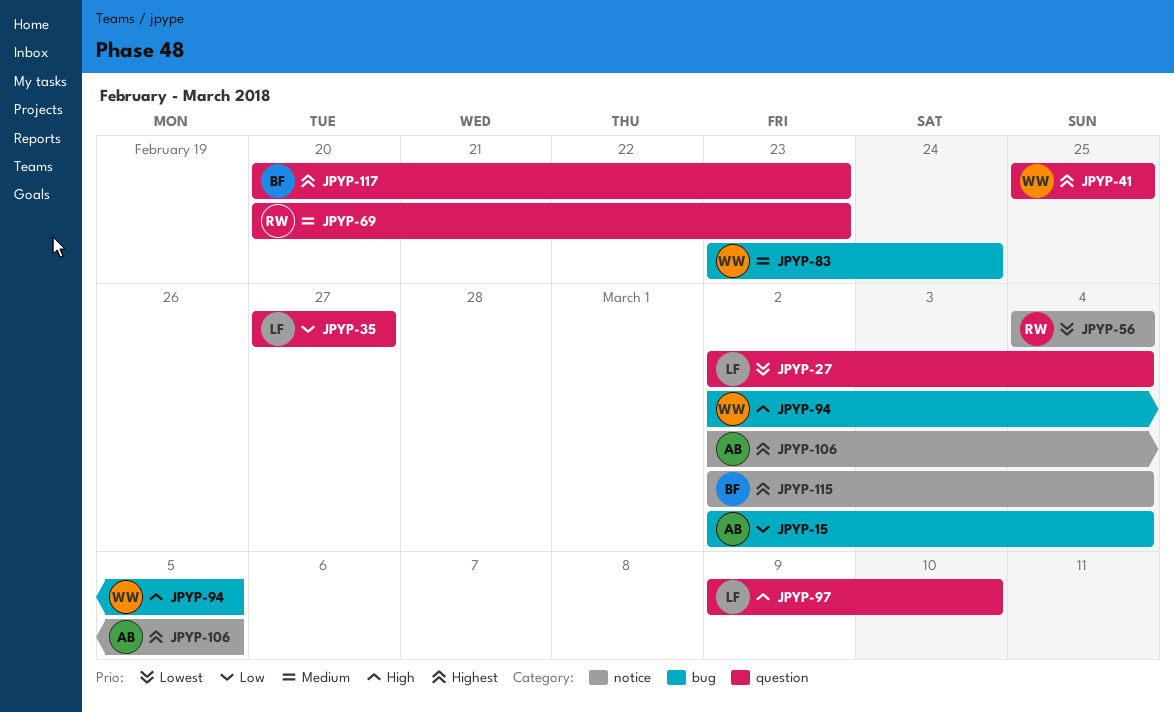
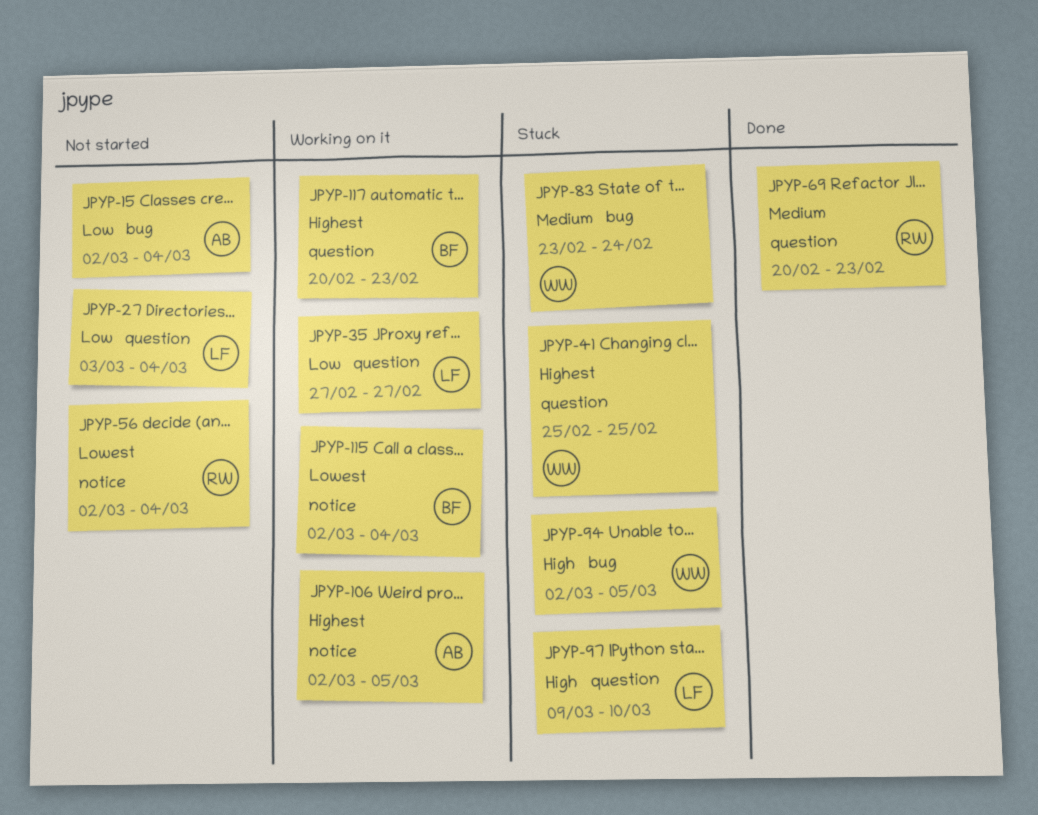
JPYP-27, priority: Lowest -> Low
JPYP-27, start: Mar 2 -> Mar 3
JPYP-56, start: Mar 4 -> Mar 2
JPYP-115, priority: Highest -> Lowest

